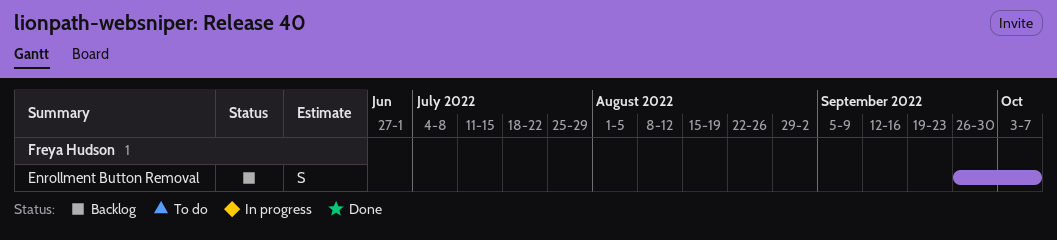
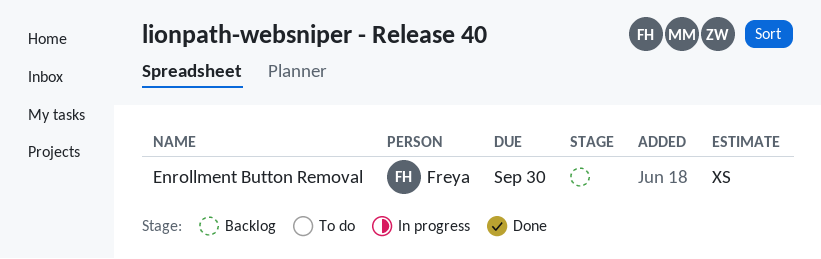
Enrollment Button Removal, estimate: S -> XS
Enrollment Button Removal, due: Oct 7 -> Sep 30

